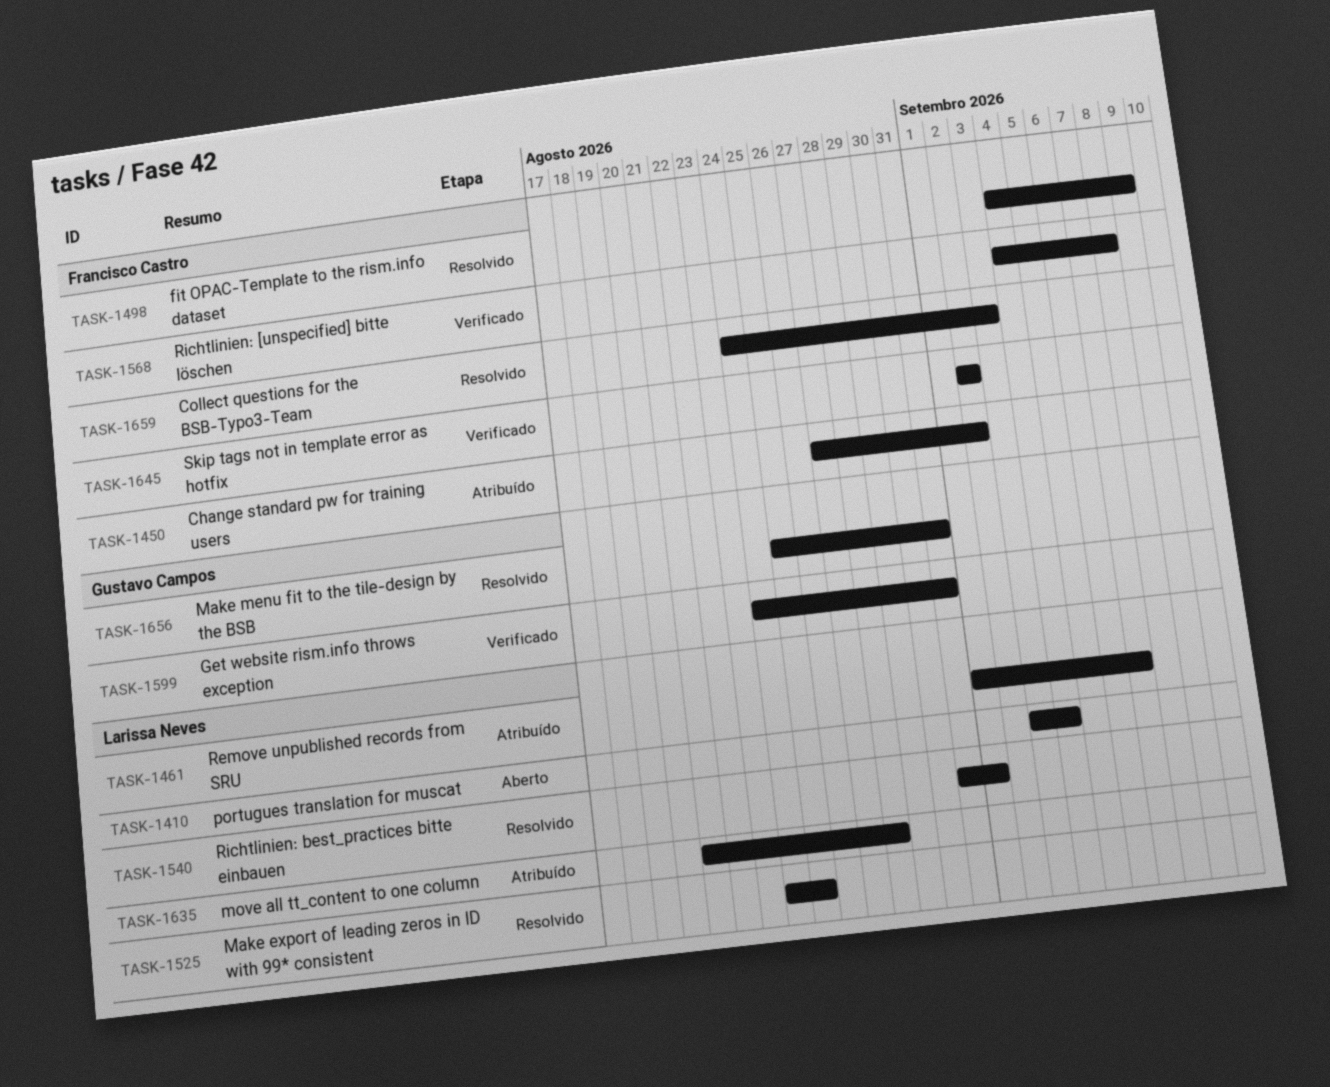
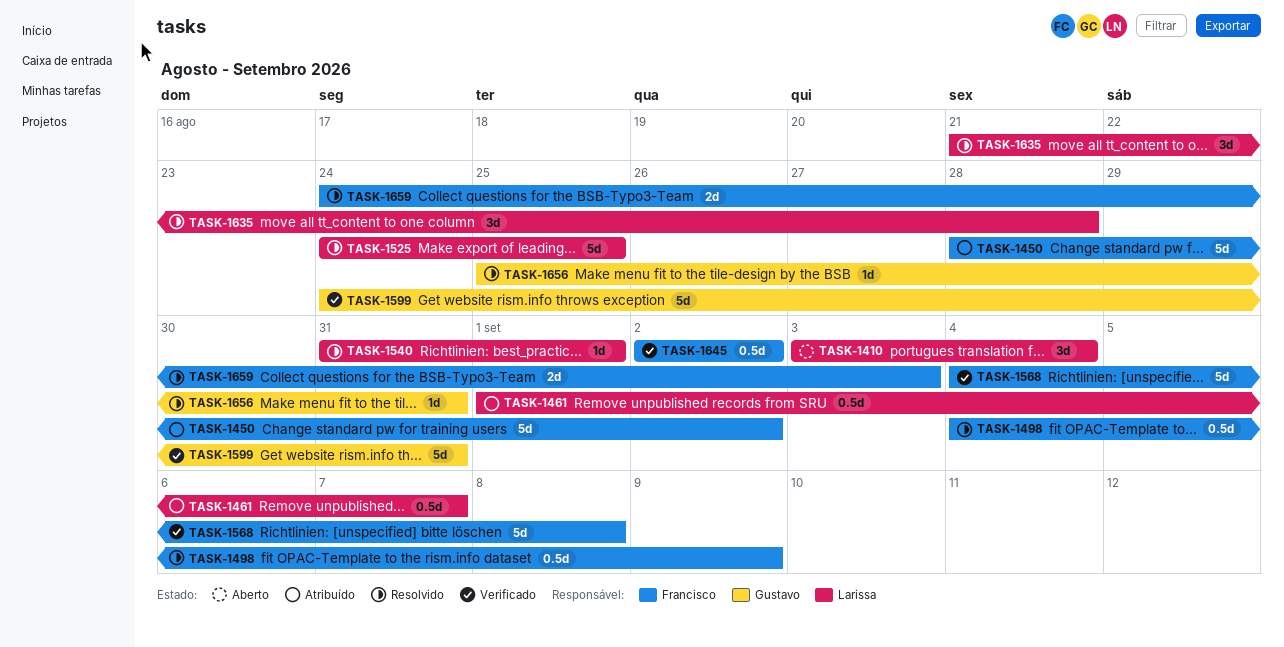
TASK-1450, start: Aug 27 -> Aug 28
TASK-1635, status: Atribuído -> Resolvido

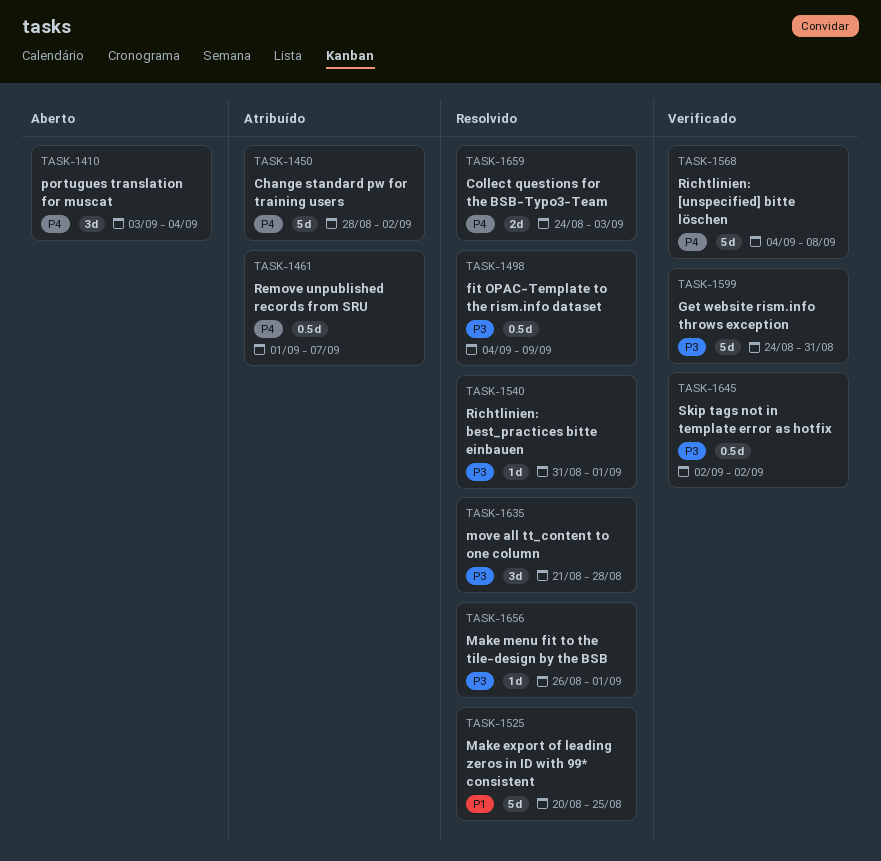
TASK-1525, start: Aug 24 -> Aug 20
TASK-1656, start: Aug 25 -> Aug 26
TASK-1656, due: Aug 31 -> Sep 1

